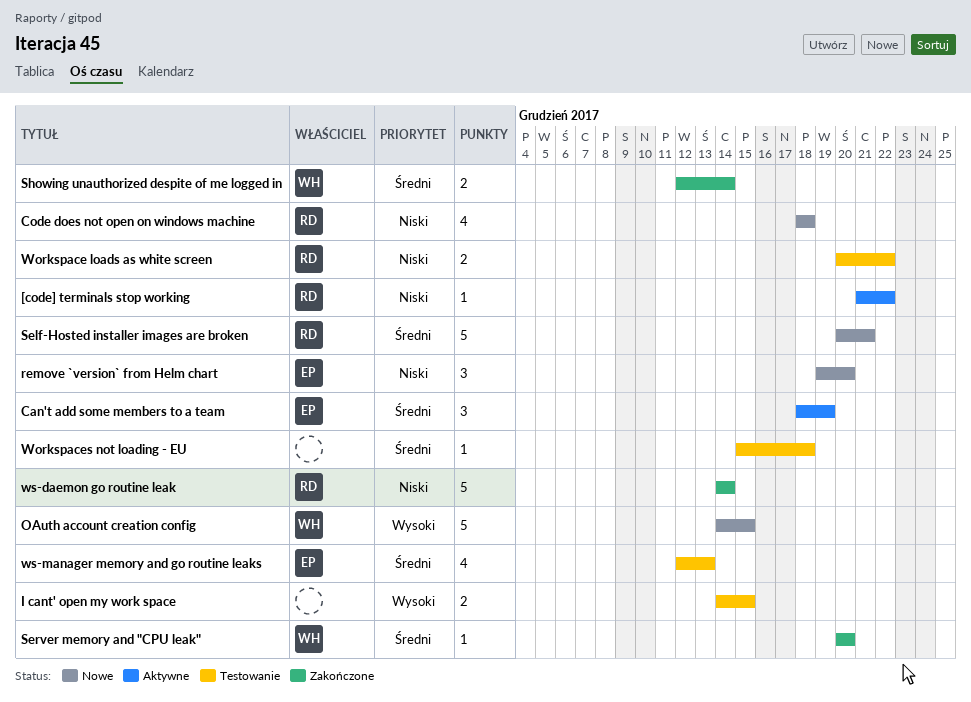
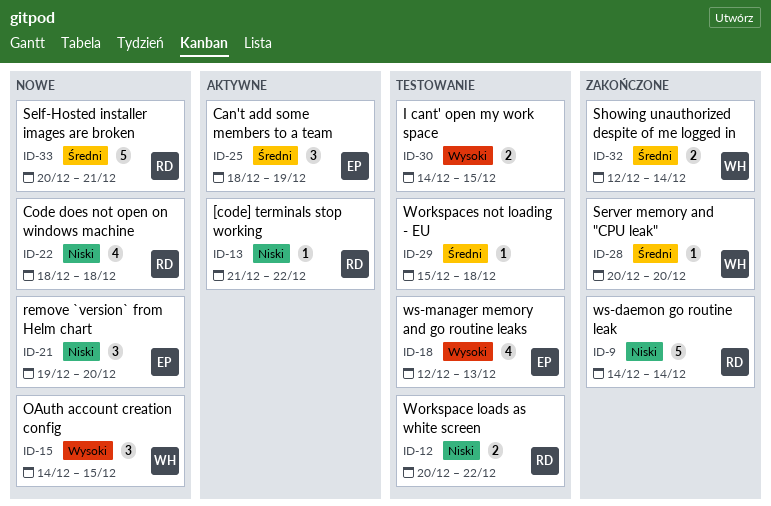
OAuth account creation config, estimate: 5 -> 3
ws-manager memory and go routine leaks, priority: Średni -> Wysoki

